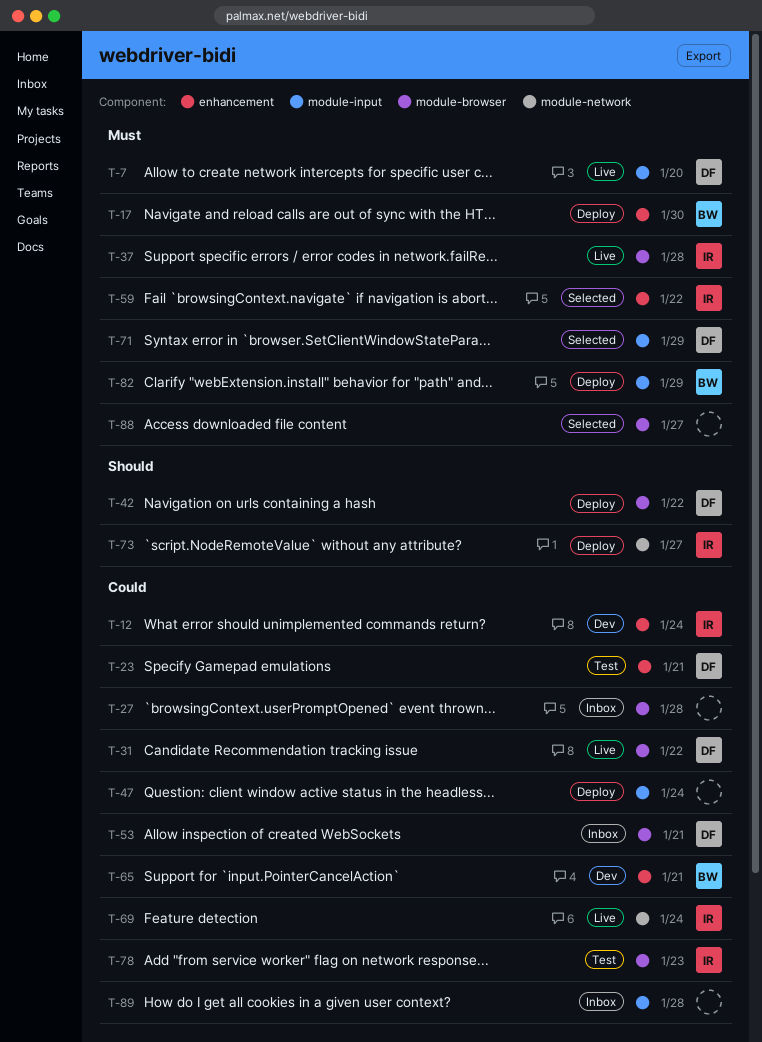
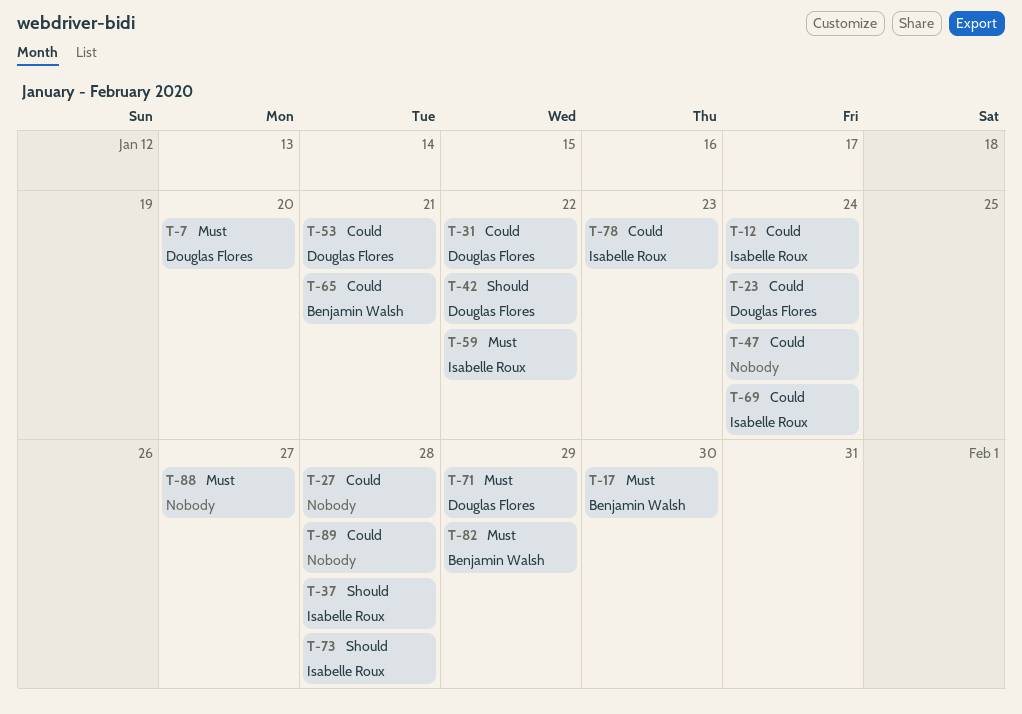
T-23, due: Jan 21 -> Jan 24
T-37, priority: Must -> Should
T-73, due: Jan 27 -> Jan 28

